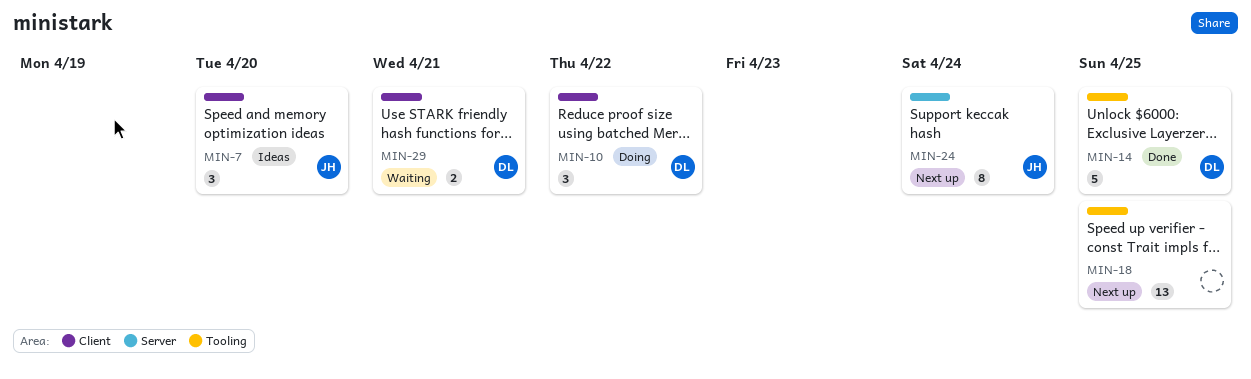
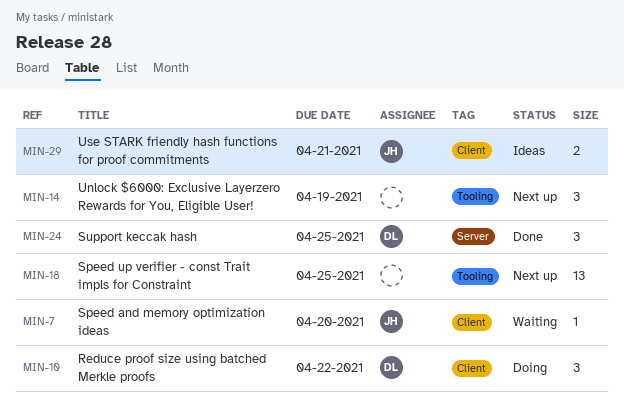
MIN-7, status: Ideas -> Waiting
MIN-7, estimate: 3 -> 1
MIN-14, status: Done -> Next up
MIN-14, owner: DL -> none
MIN-14, estimate: 5 -> 3
MIN-14, due: Apr 25 -> Apr 19
MIN-24, status: Next up -> Done
MIN-24, owner: JH -> DL
MIN-24, estimate: 8 -> 3
MIN-24, due: Apr 24 -> Apr 25
MIN-29, status: Waiting -> Ideas
MIN-29, owner: DL -> JH

